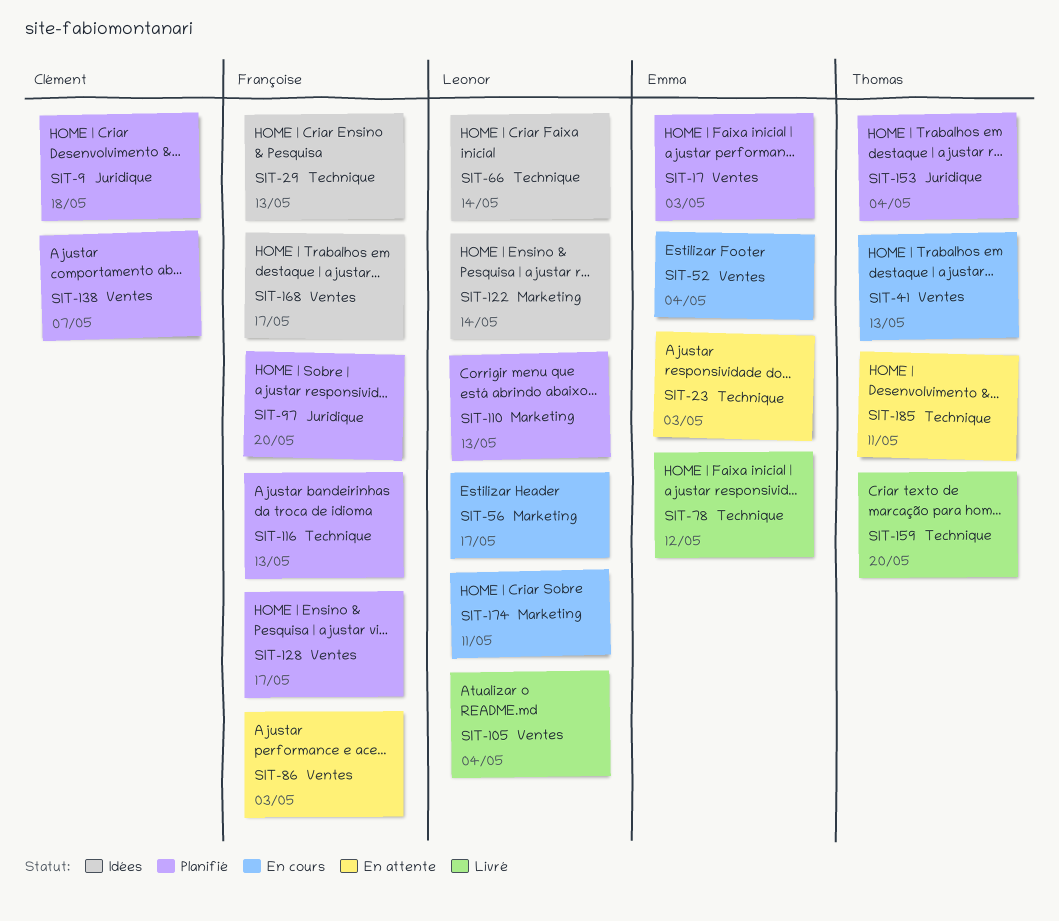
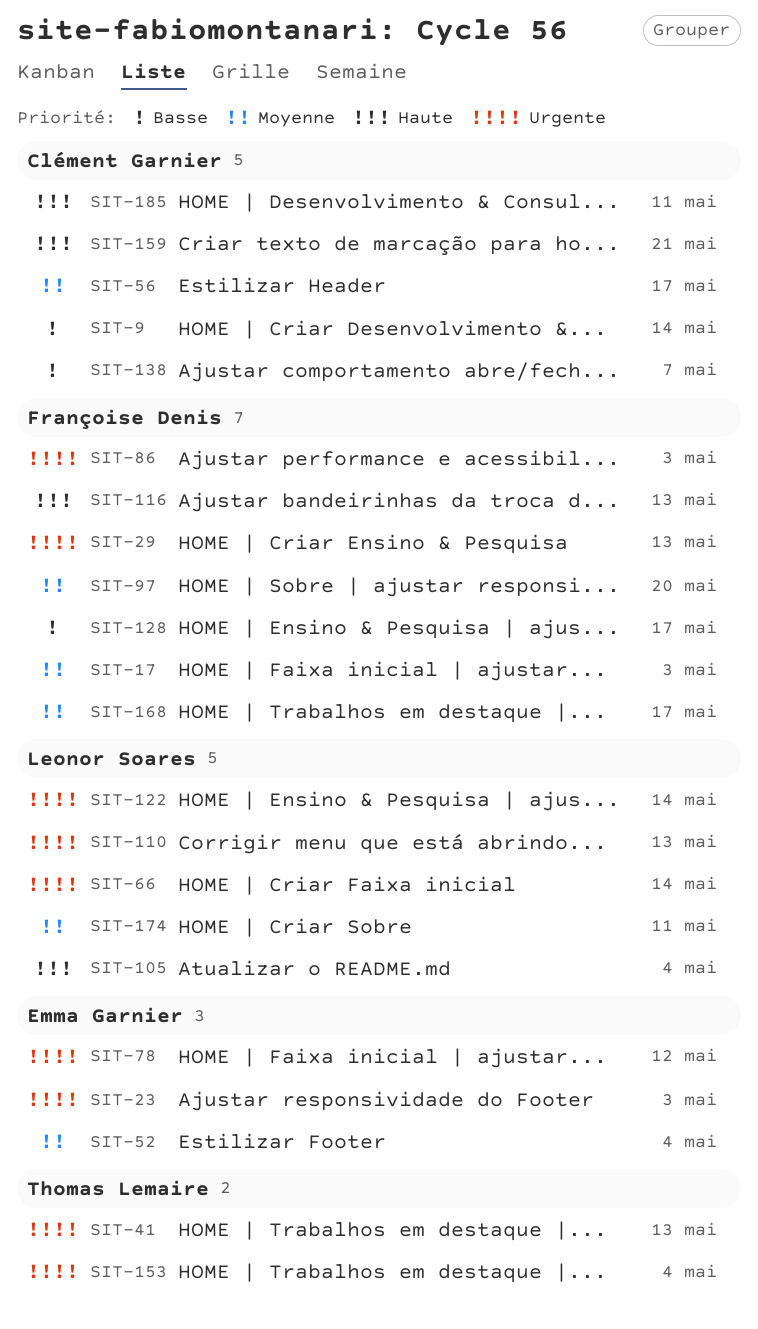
SIT-9, due: May 18 -> May 14
SIT-17, owner: Emma Garnier -> Françoise Denis
SIT-56, owner: Leonor Soares -> Clément Garnier
SIT-159, owner: Thomas Lemaire -> Clément Garnier
SIT-159, due: May 20 -> May 21
SIT-185, owner: Thomas Lemaire -> Clément Garnier

